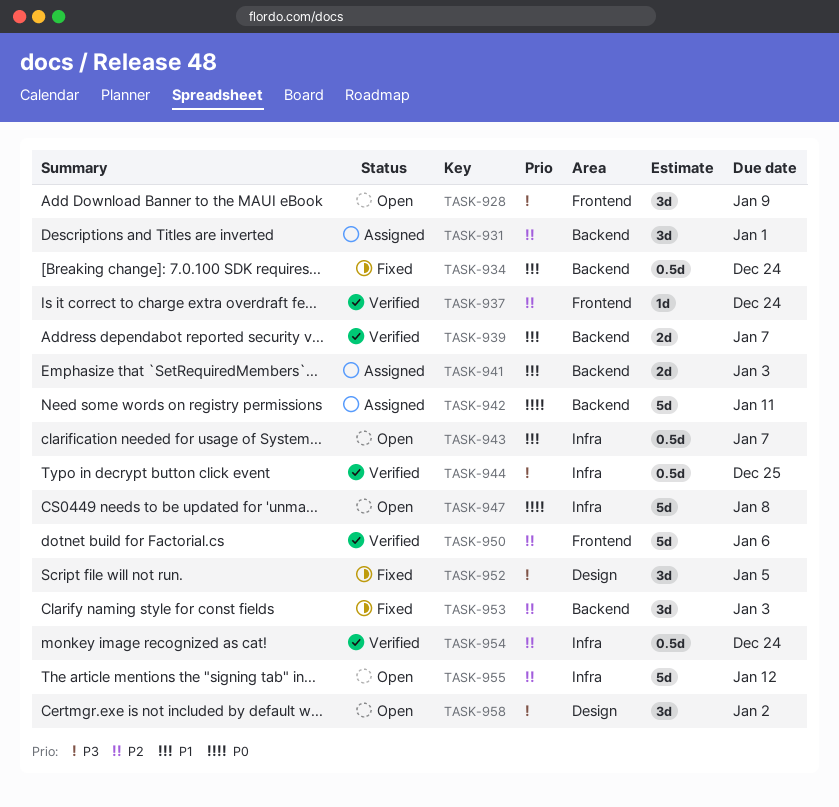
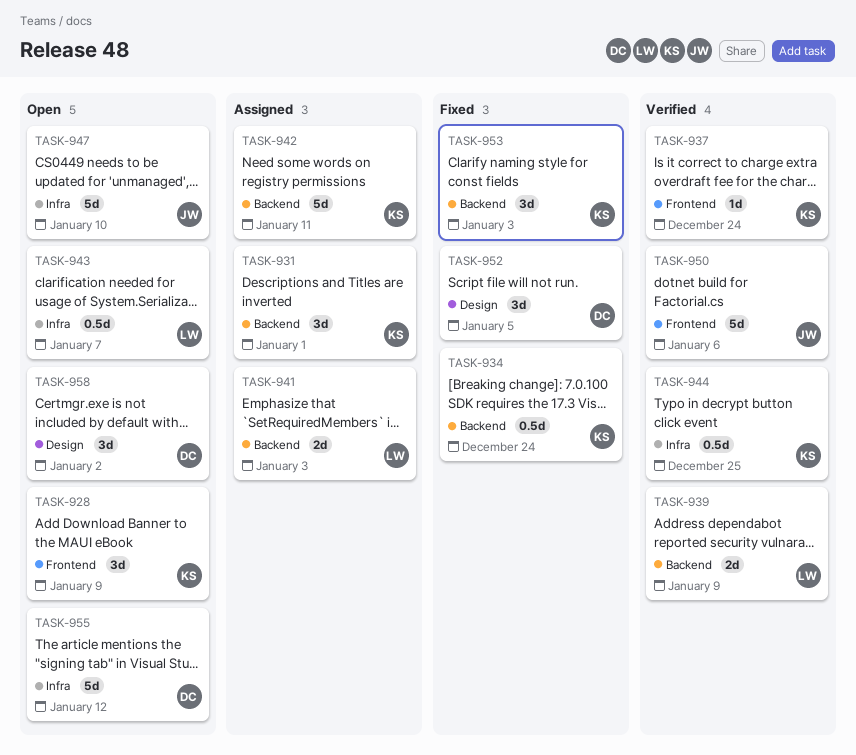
TASK-939, due: Jan 7 -> Jan 9
TASK-947, due: Jan 8 -> Jan 10
TASK-954: present -> none

